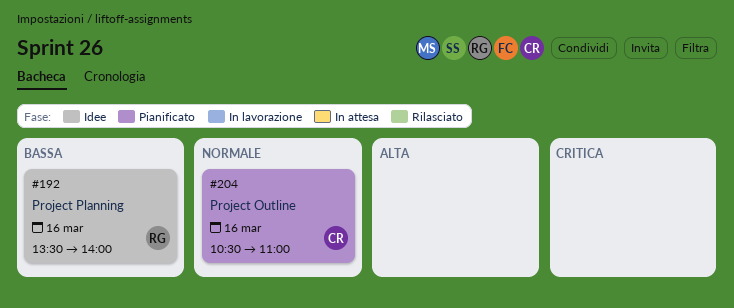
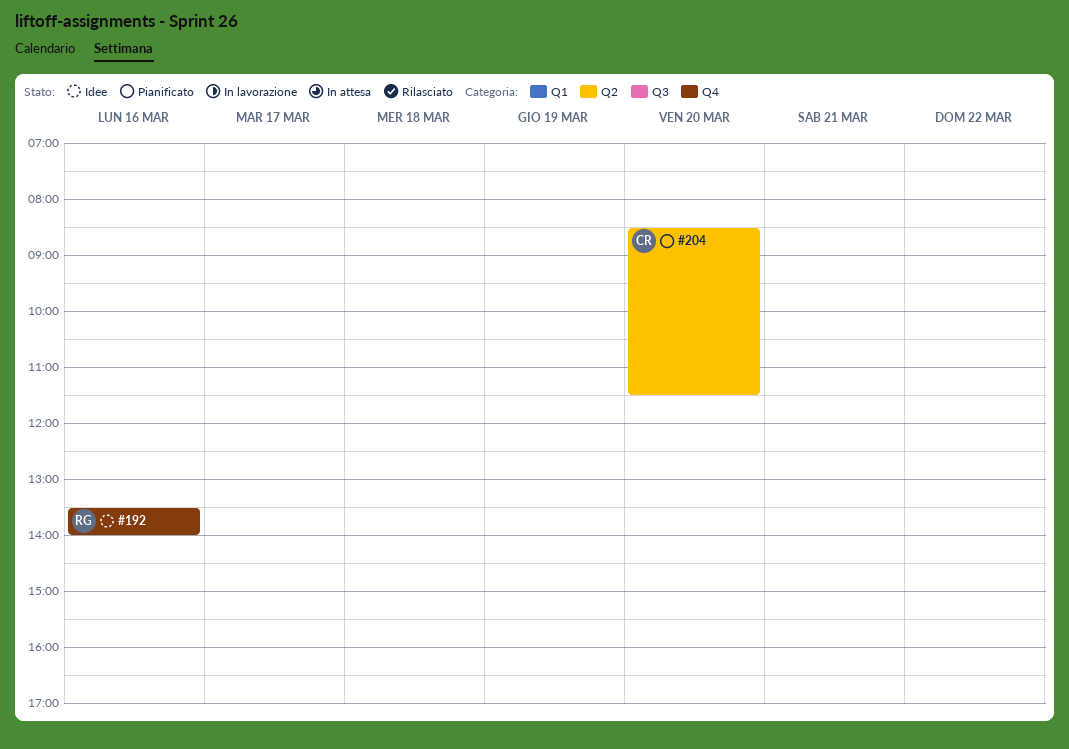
#204, day: Mar 16 -> Mar 20
#204, begins: 10:30 -> 08:30
#204, ends: 11:00 -> 11:30

